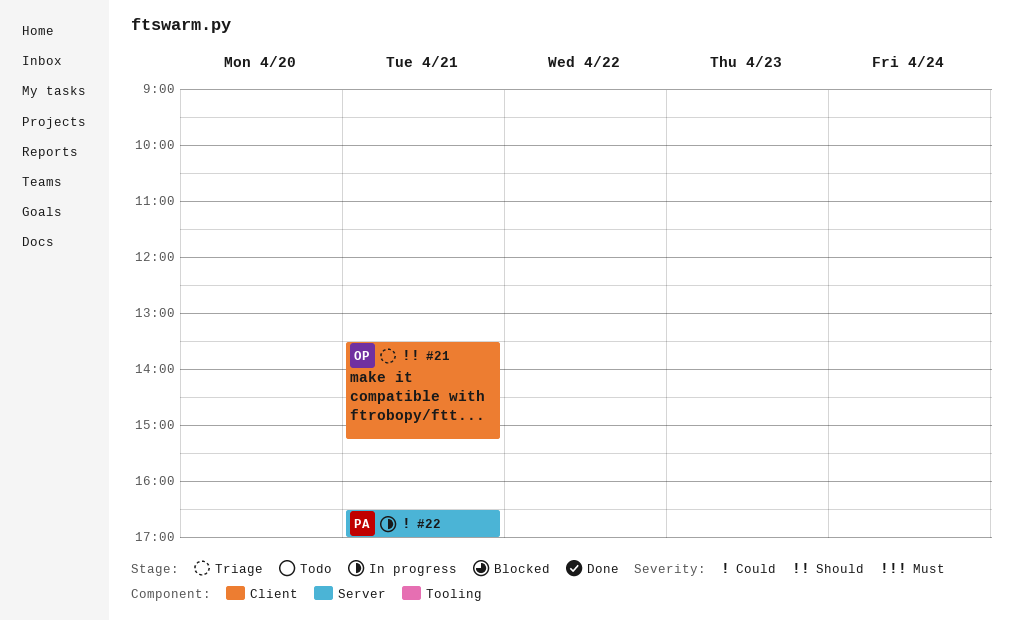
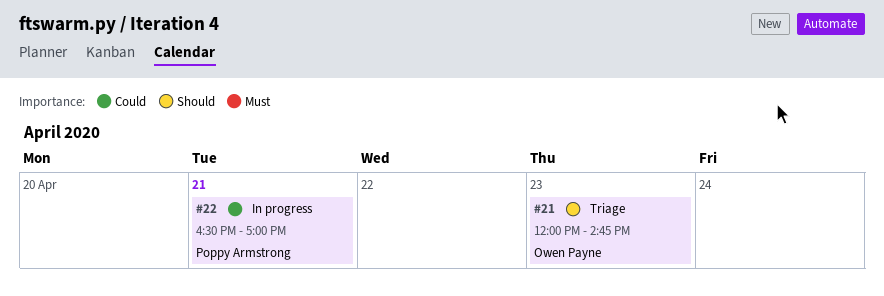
#21, day: Apr 21 -> Apr 23
#21, begins: 13:30 -> 12:00
#21, ends: 15:15 -> 14:45

